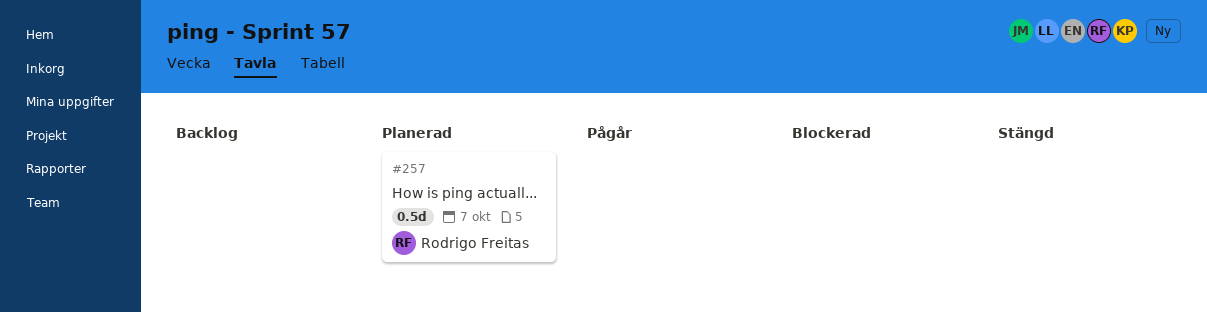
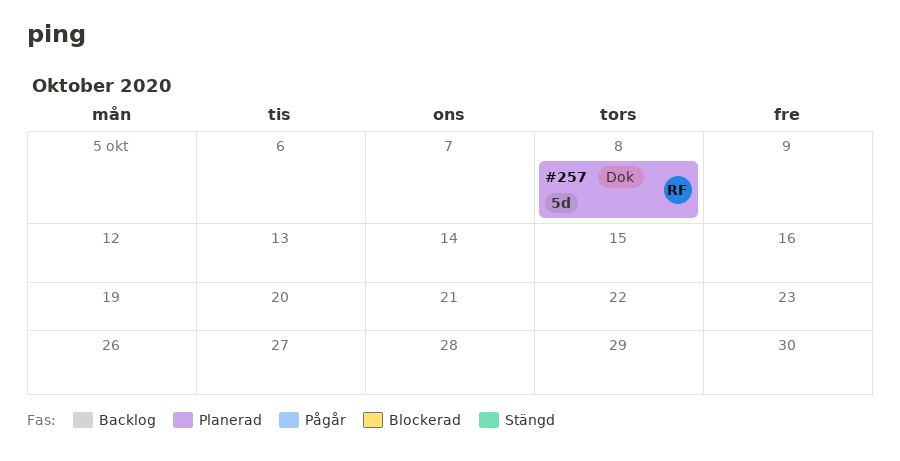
#257, estimate: 0.5d -> 5d
#257, due: Oct 7 -> Oct 8

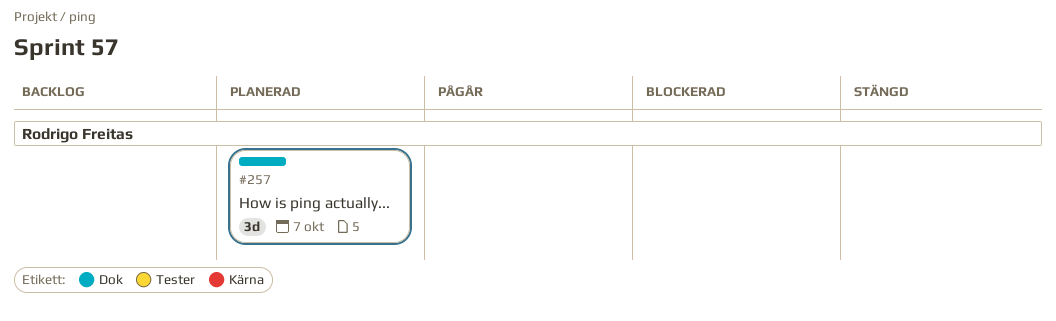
#257, estimate: 5d -> 3d
#257, due: Oct 8 -> Oct 7

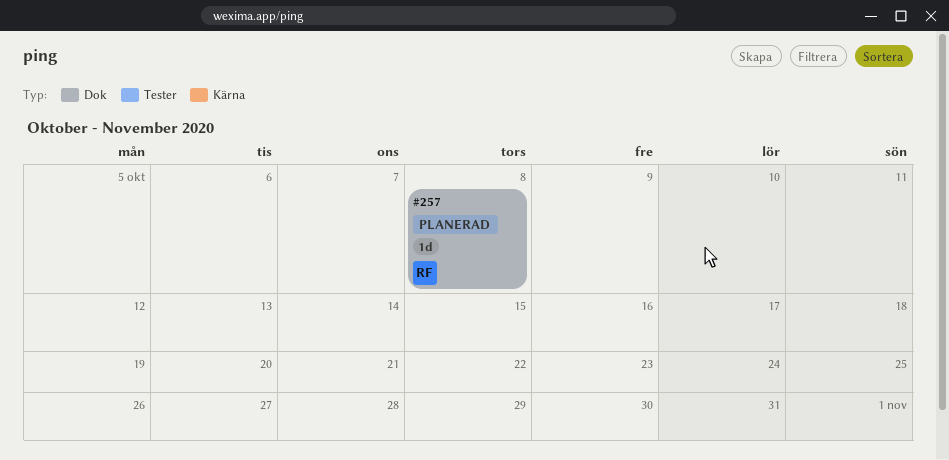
#257, estimate: 3d -> 1d
#257, due: Oct 7 -> Oct 8

